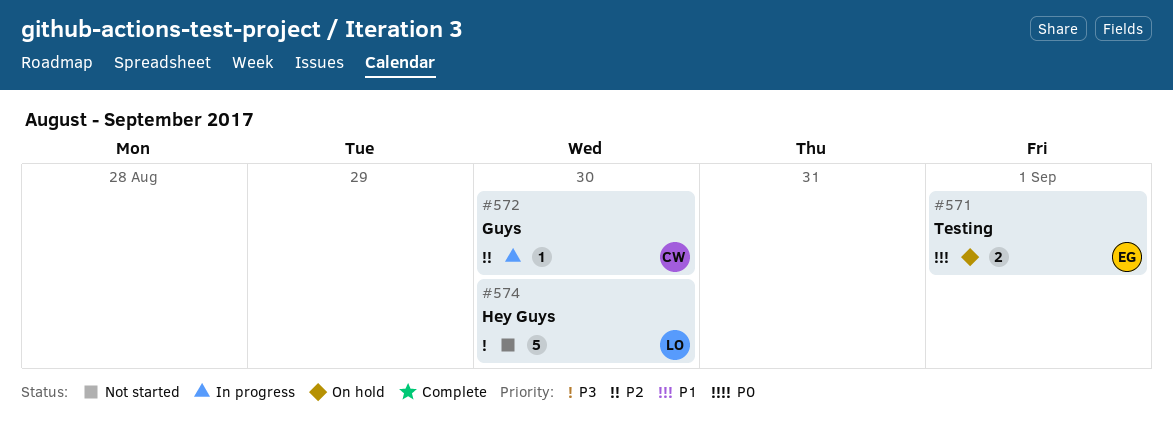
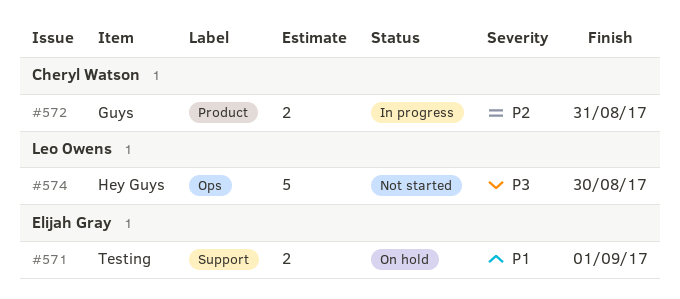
#572, estimate: 1 -> 2
#572, due: Aug 30 -> Aug 31

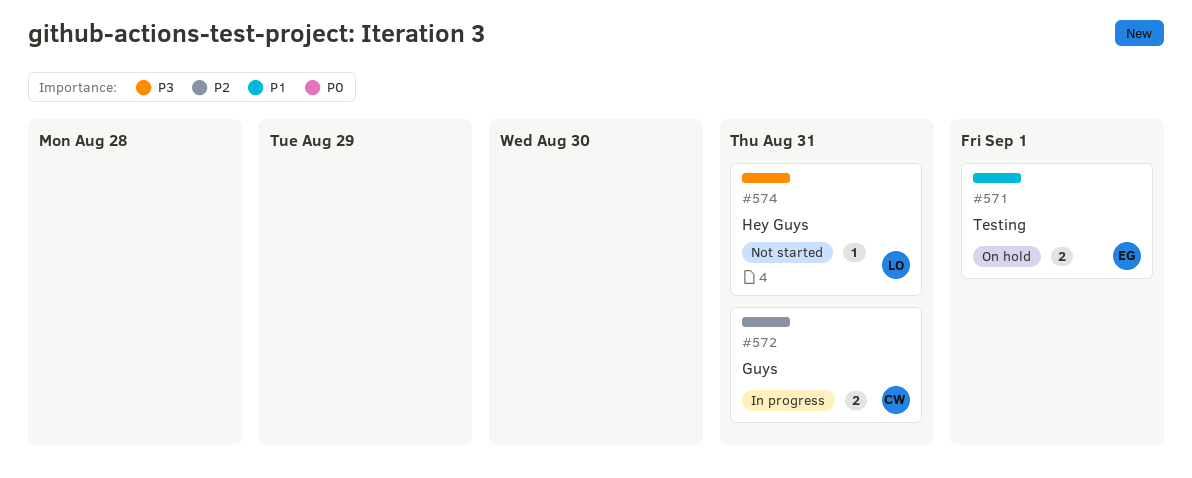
#574, estimate: 5 -> 1
#574, due: Aug 30 -> Aug 31

